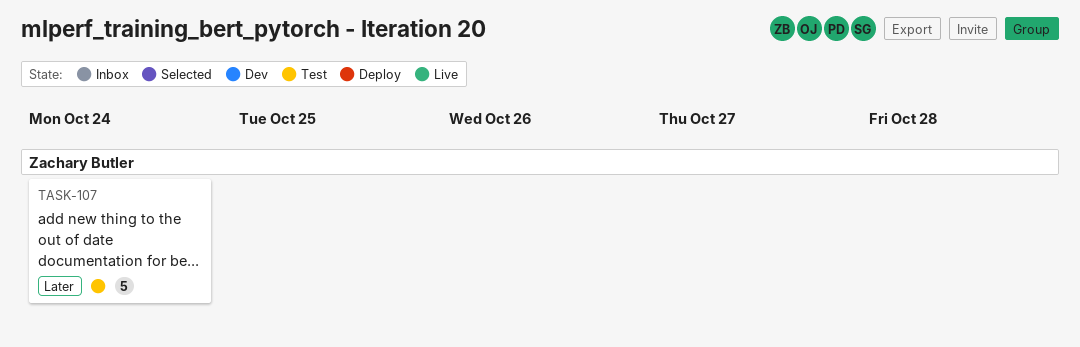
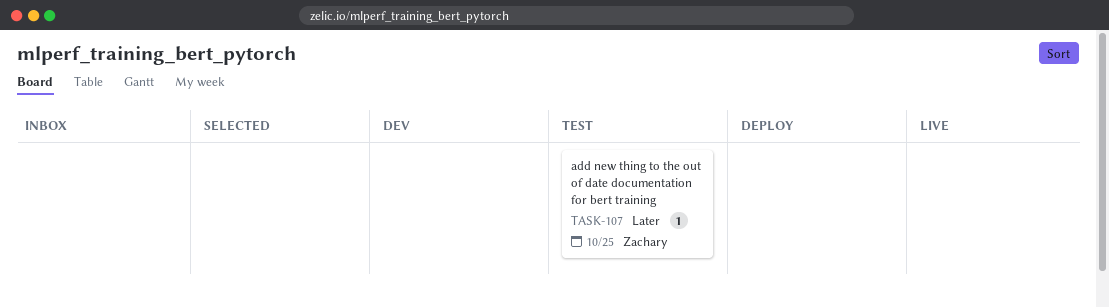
TASK-107, estimate: 5 -> 1
TASK-107, due: Oct 24 -> Oct 25

